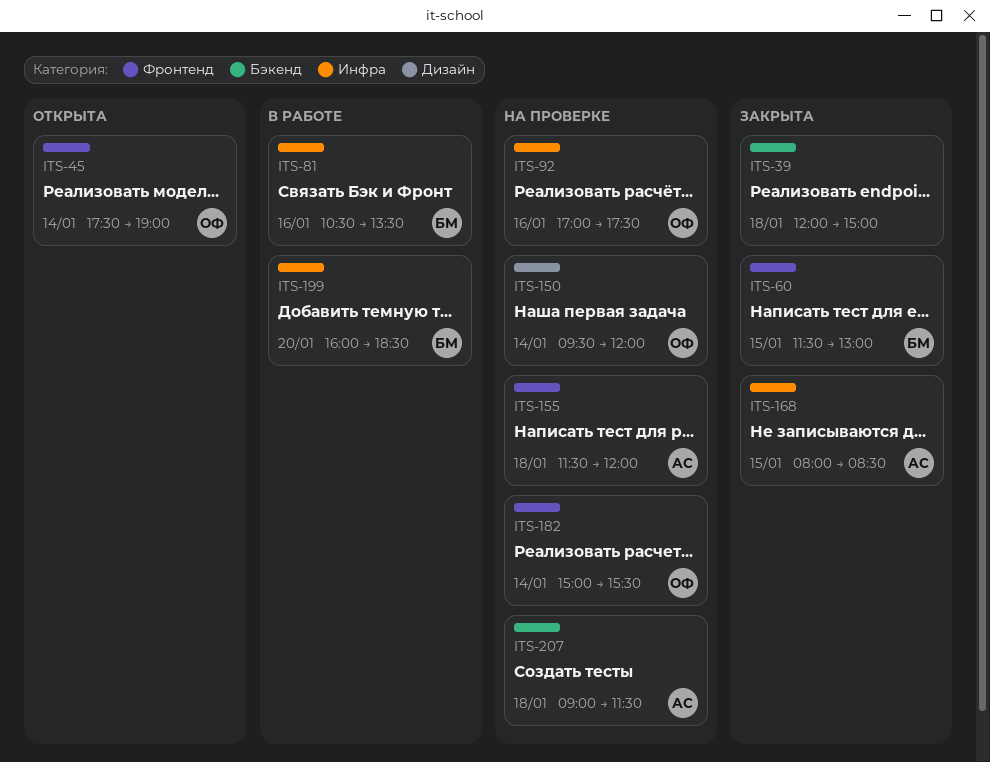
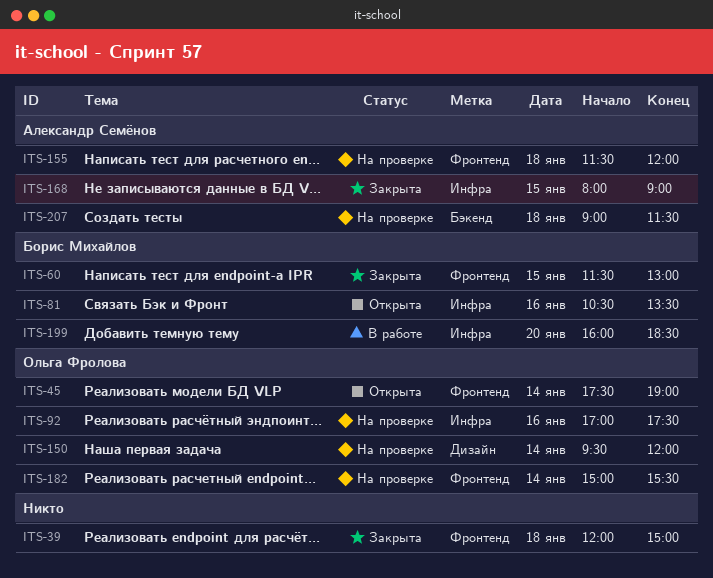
ITS-39, label: Бэкенд -> Фронтенд
ITS-81, status: В работе -> Открыта
ITS-168, ends: 08:30 -> 09:00

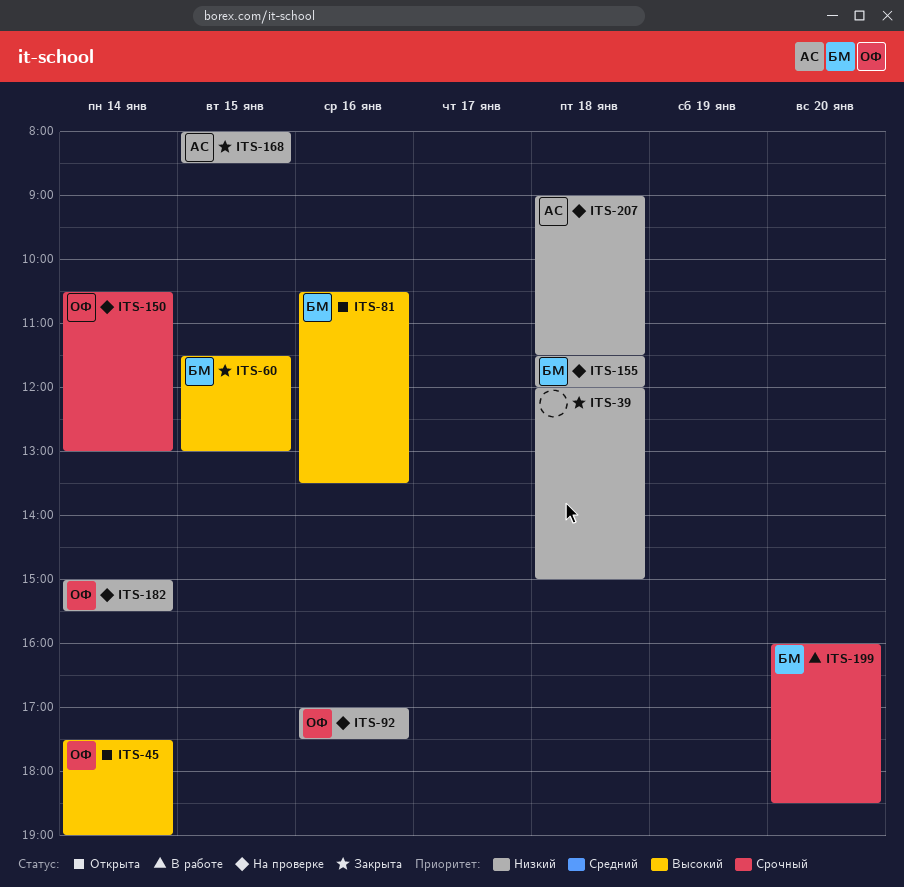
ITS-150, begins: 09:30 -> 10:30
ITS-150, ends: 12:00 -> 13:00
ITS-155, owner: Александр Семёнов -> Борис Михайлов
ITS-168, ends: 09:00 -> 08:30

